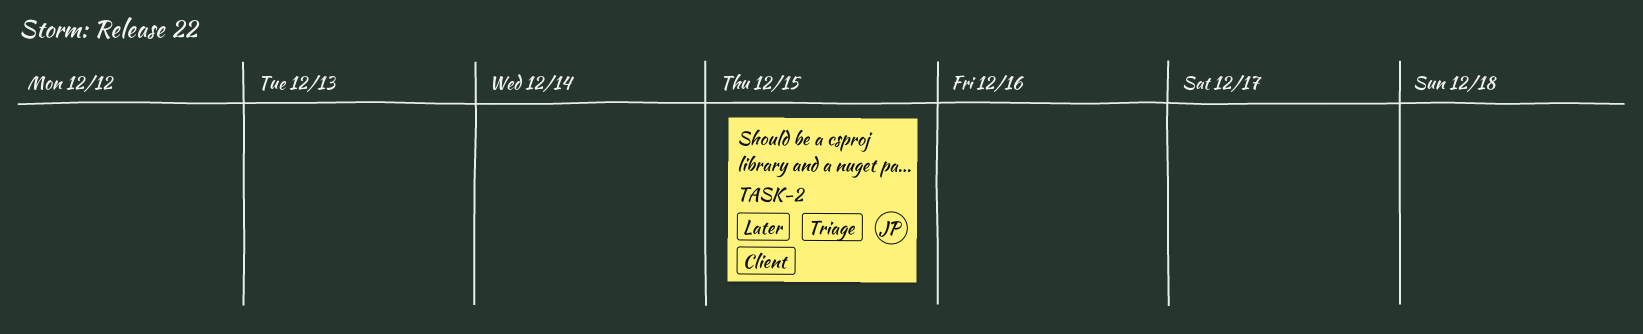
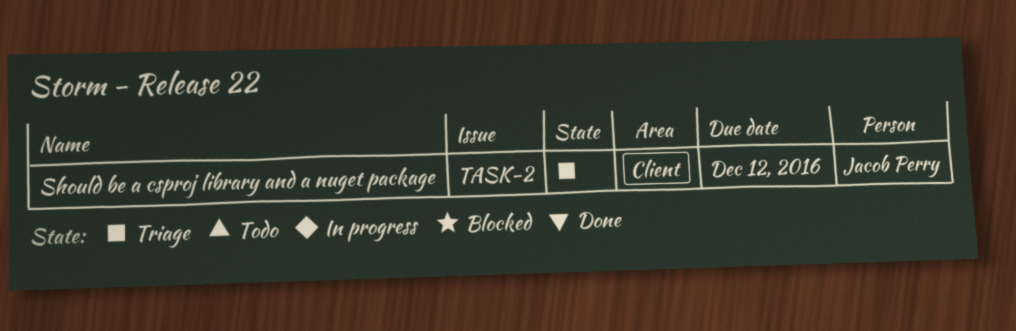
TASK-2, due: Dec 15 -> Dec 12

